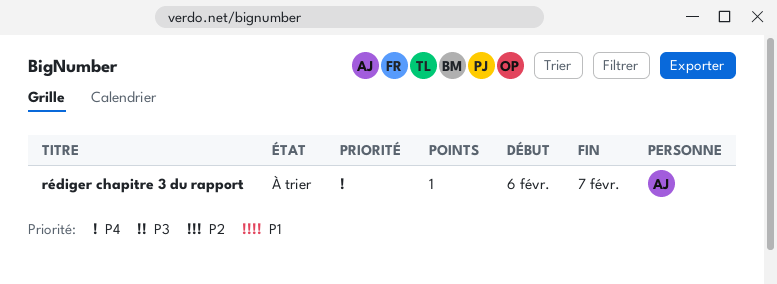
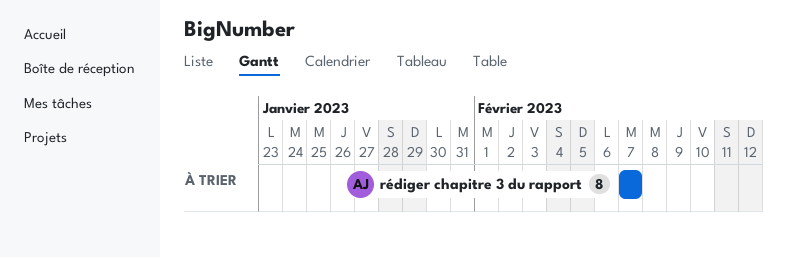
rédiger chapitre 3 du rapport, estimate: 1 -> 8
rédiger chapitre 3 du rapport, start: Feb 6 -> Feb 7

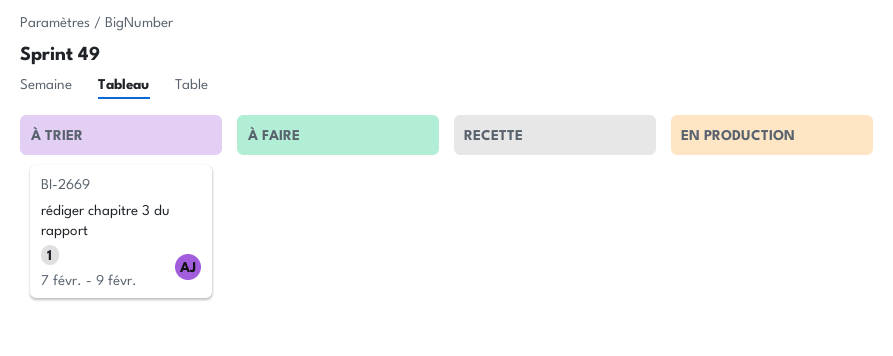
rédiger chapitre 3 du rapport, estimate: 8 -> 1
rédiger chapitre 3 du rapport, due: Feb 7 -> Feb 9

